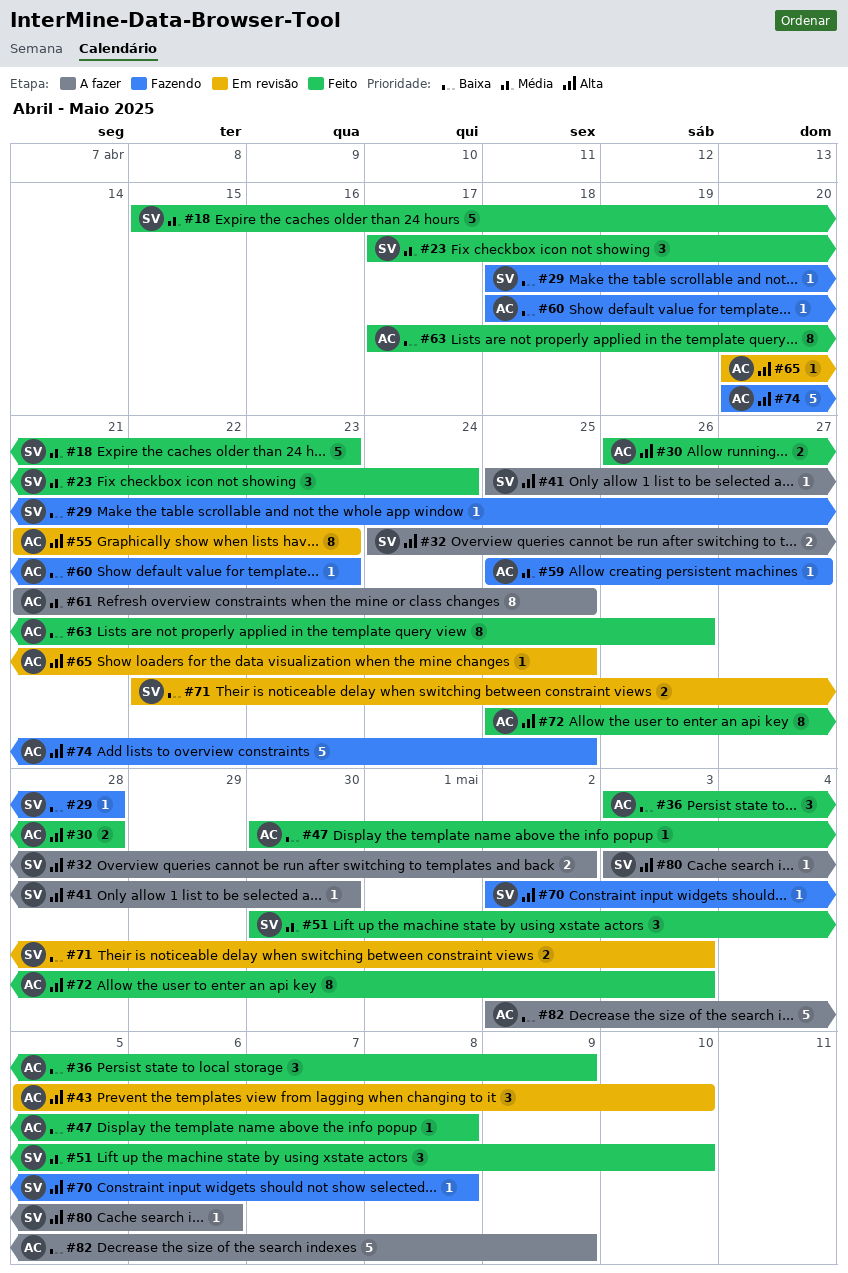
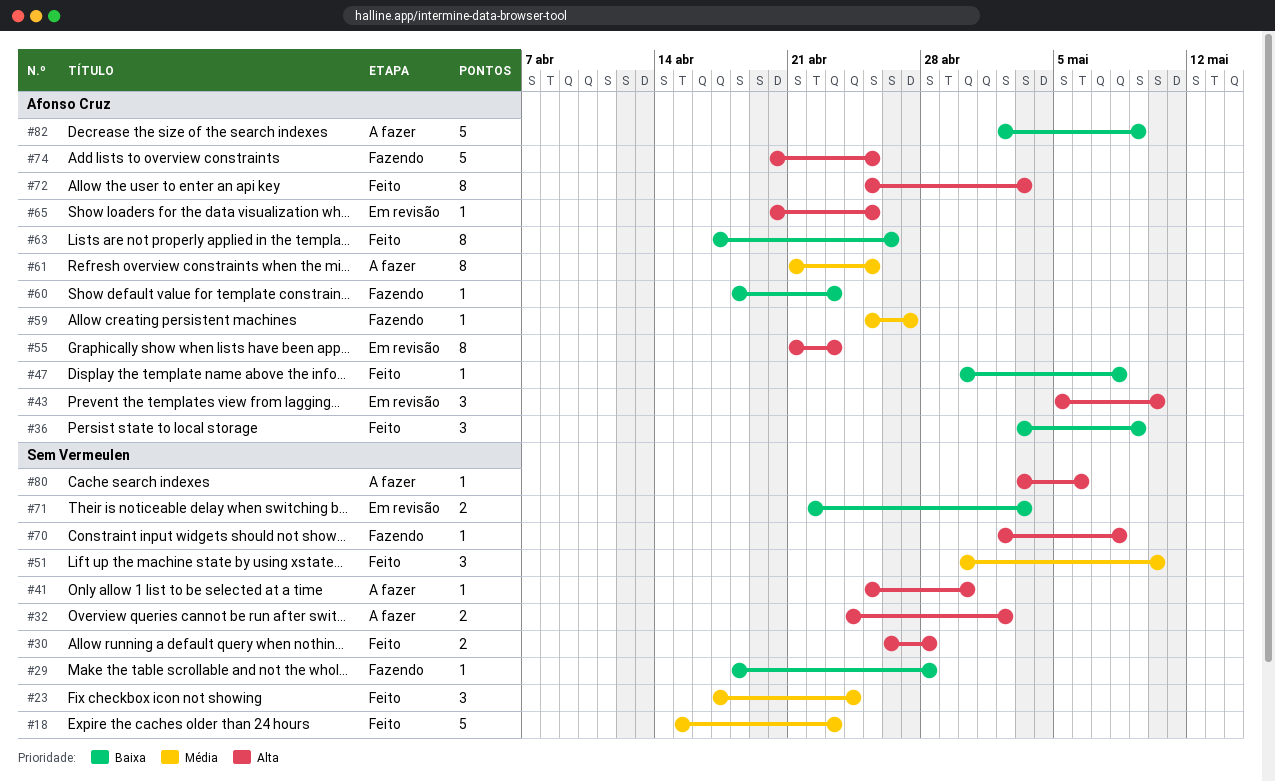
#30, owner: Afonso Cruz -> Sem Vermeulen

